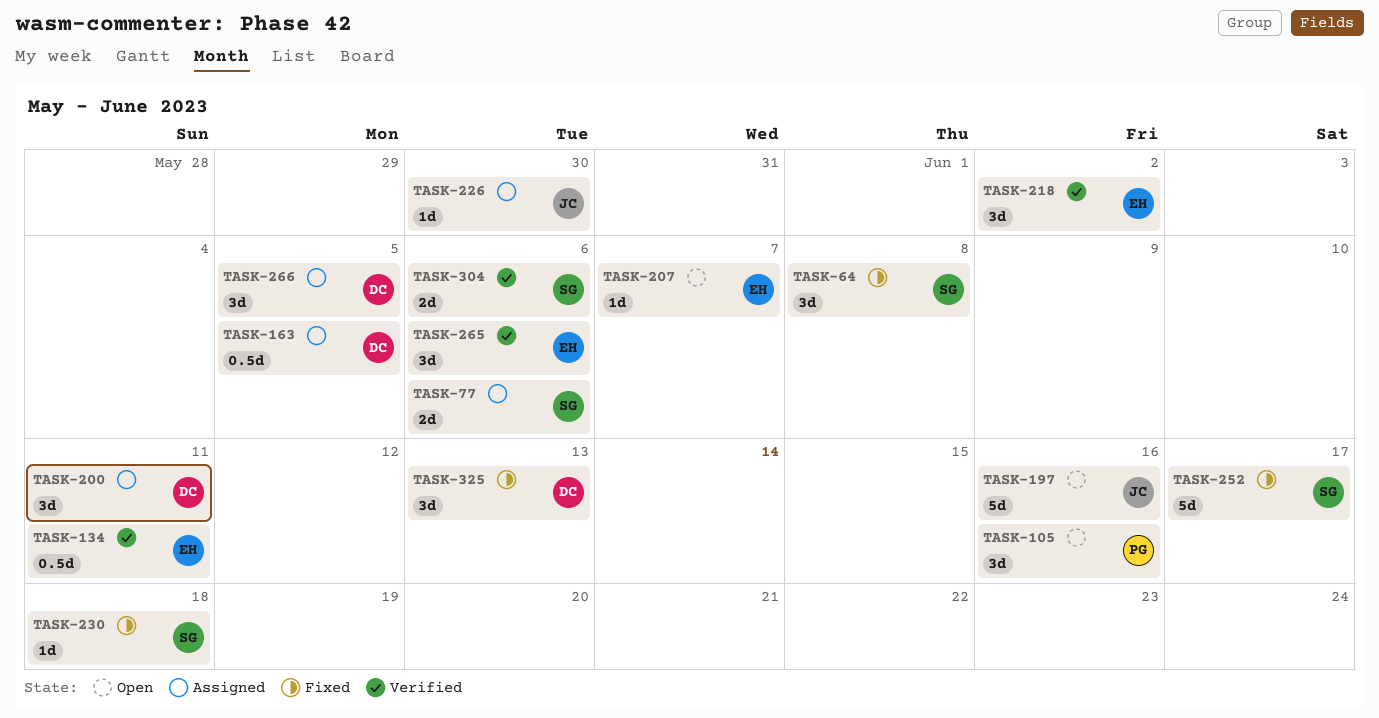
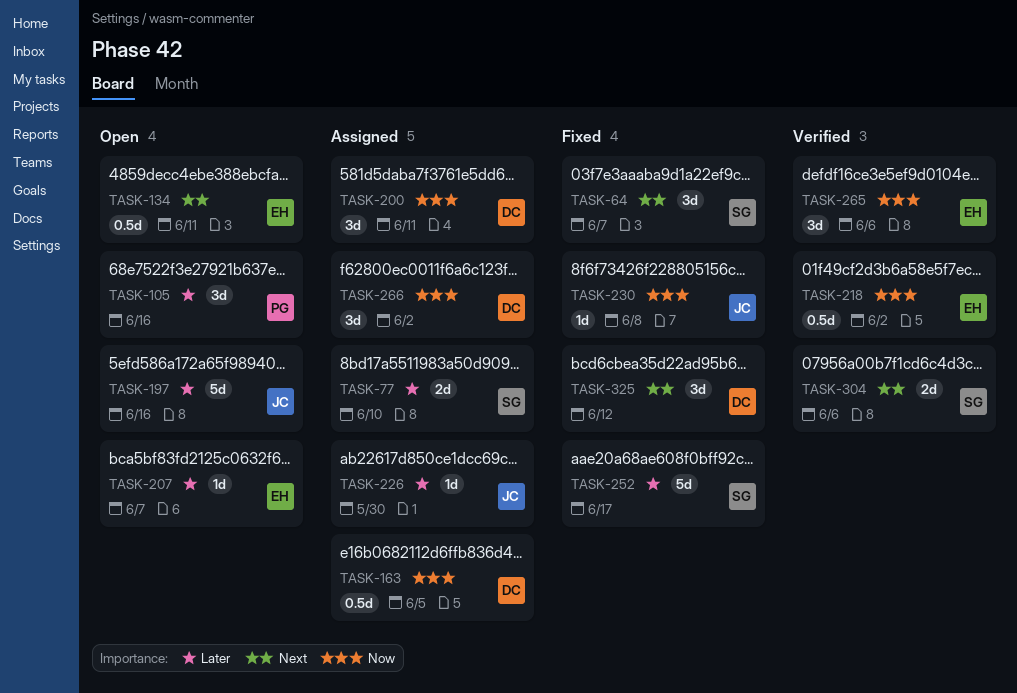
TASK-64, due: Jun 8 -> Jun 7
TASK-77, due: Jun 6 -> Jun 10
TASK-134, status: Verified -> Open
TASK-218, estimate: 3d -> 0.5d
TASK-230, owner: SG -> JC
TASK-230, due: Jun 18 -> Jun 8
TASK-266, due: Jun 5 -> Jun 2
TASK-325, due: Jun 13 -> Jun 12

